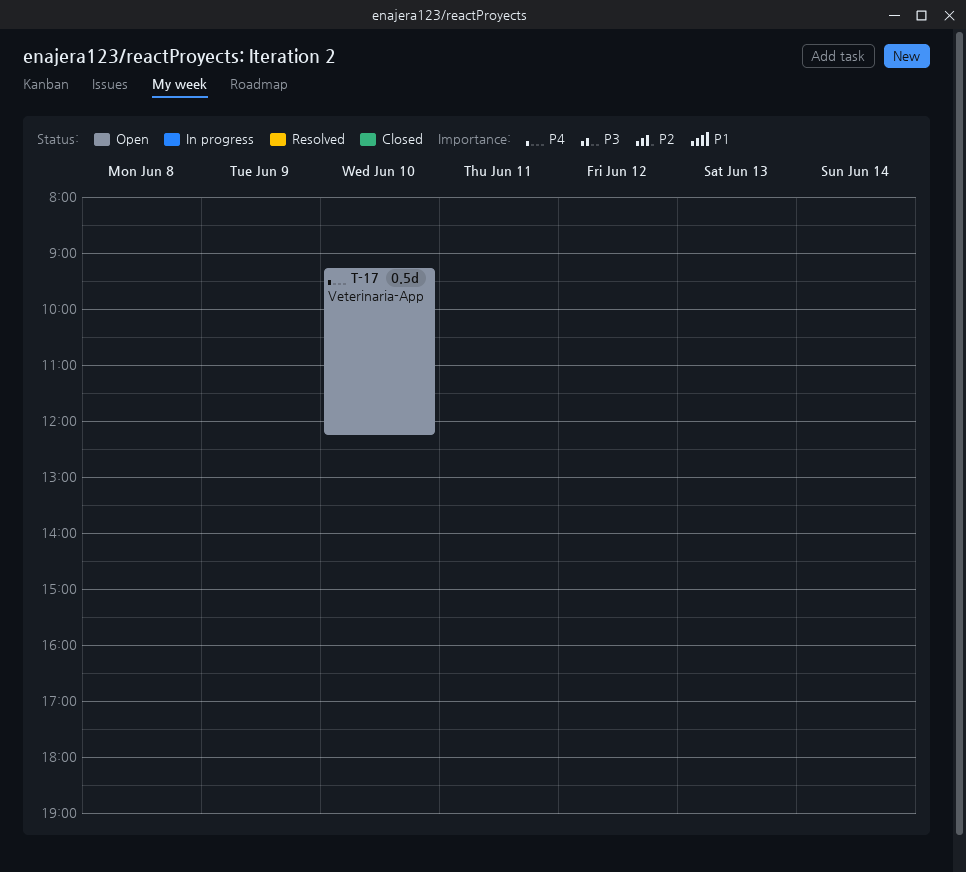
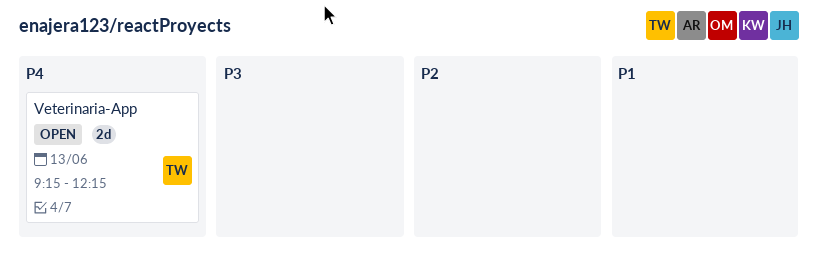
Veterinaria-App, estimate: 0.5d -> 2d
Veterinaria-App, day: Jun 10 -> Jun 13

